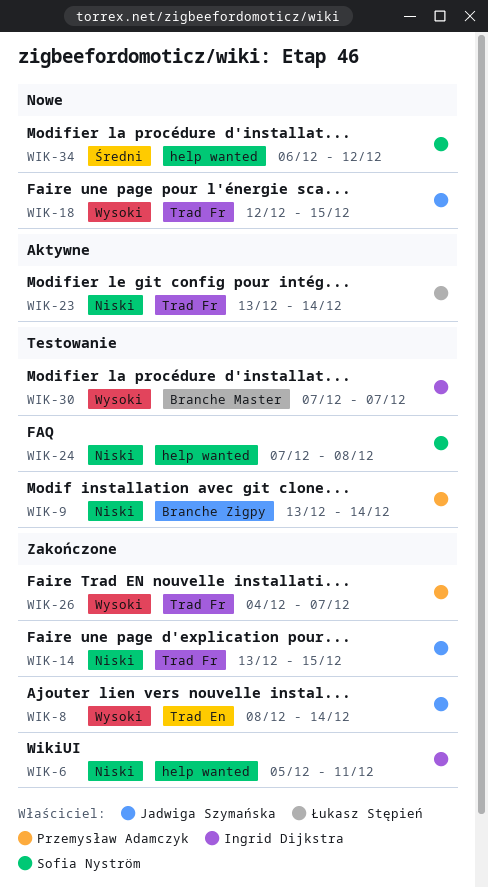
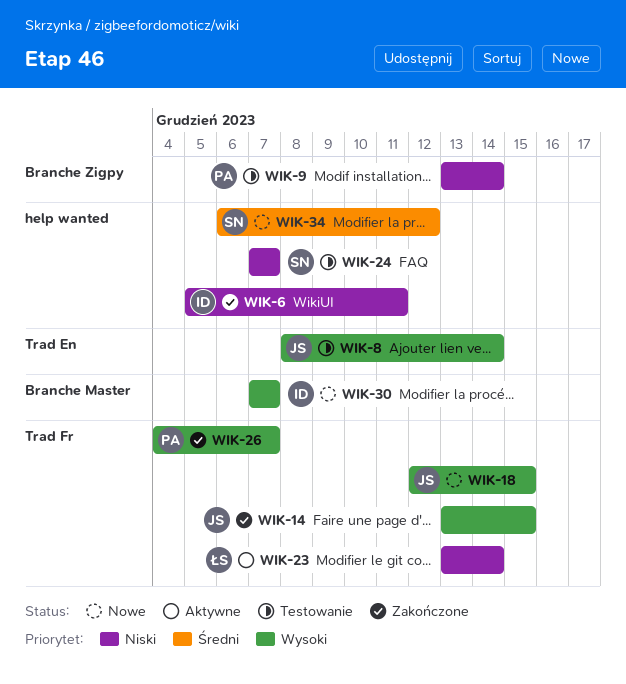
WIK-8, status: Zakończone -> Testowanie
WIK-14, priority: Niski -> Wysoki
WIK-24, due: Dec 8 -> Dec 7
WIK-30, status: Testowanie -> Nowe

